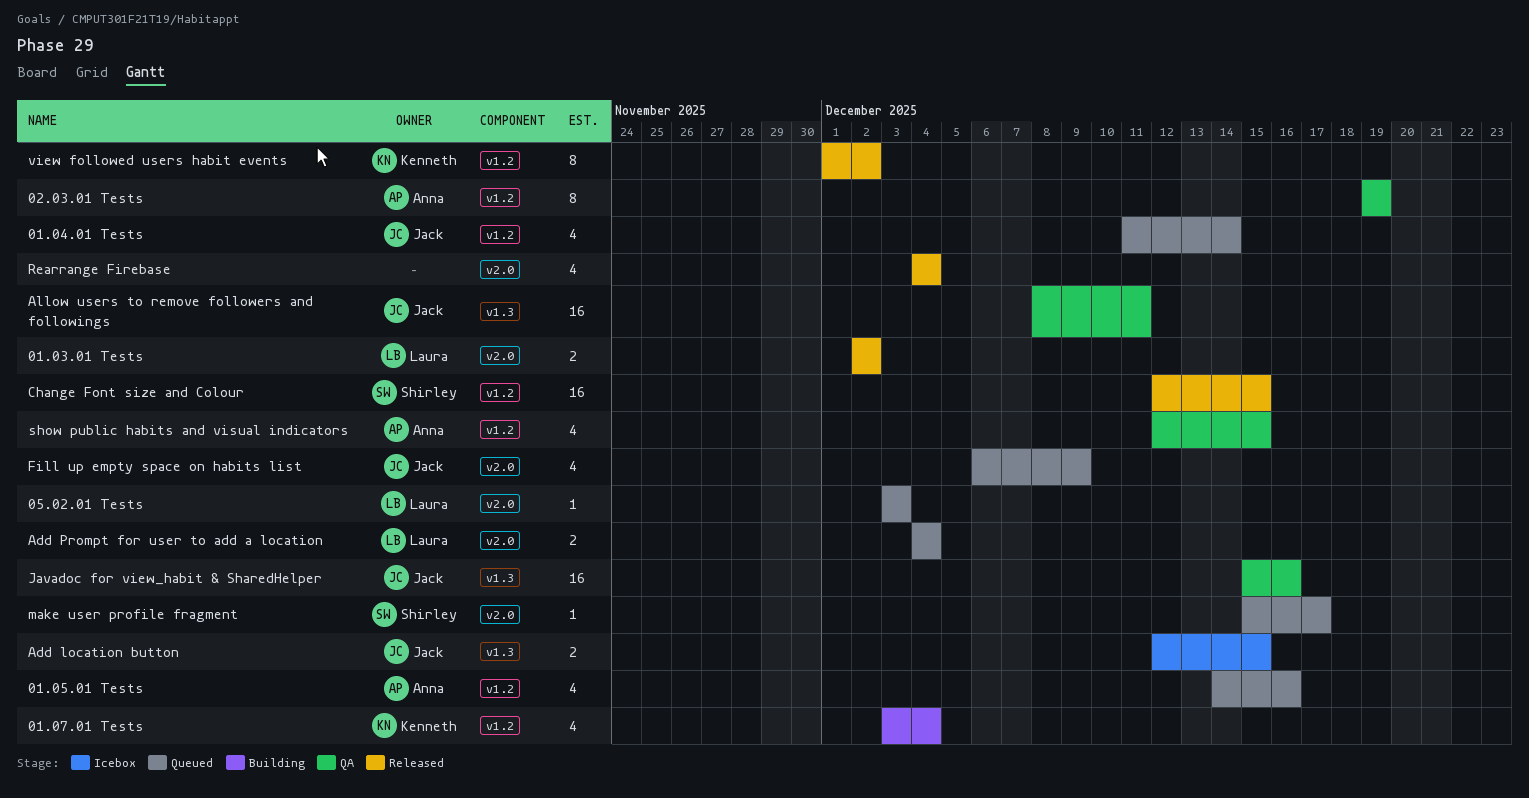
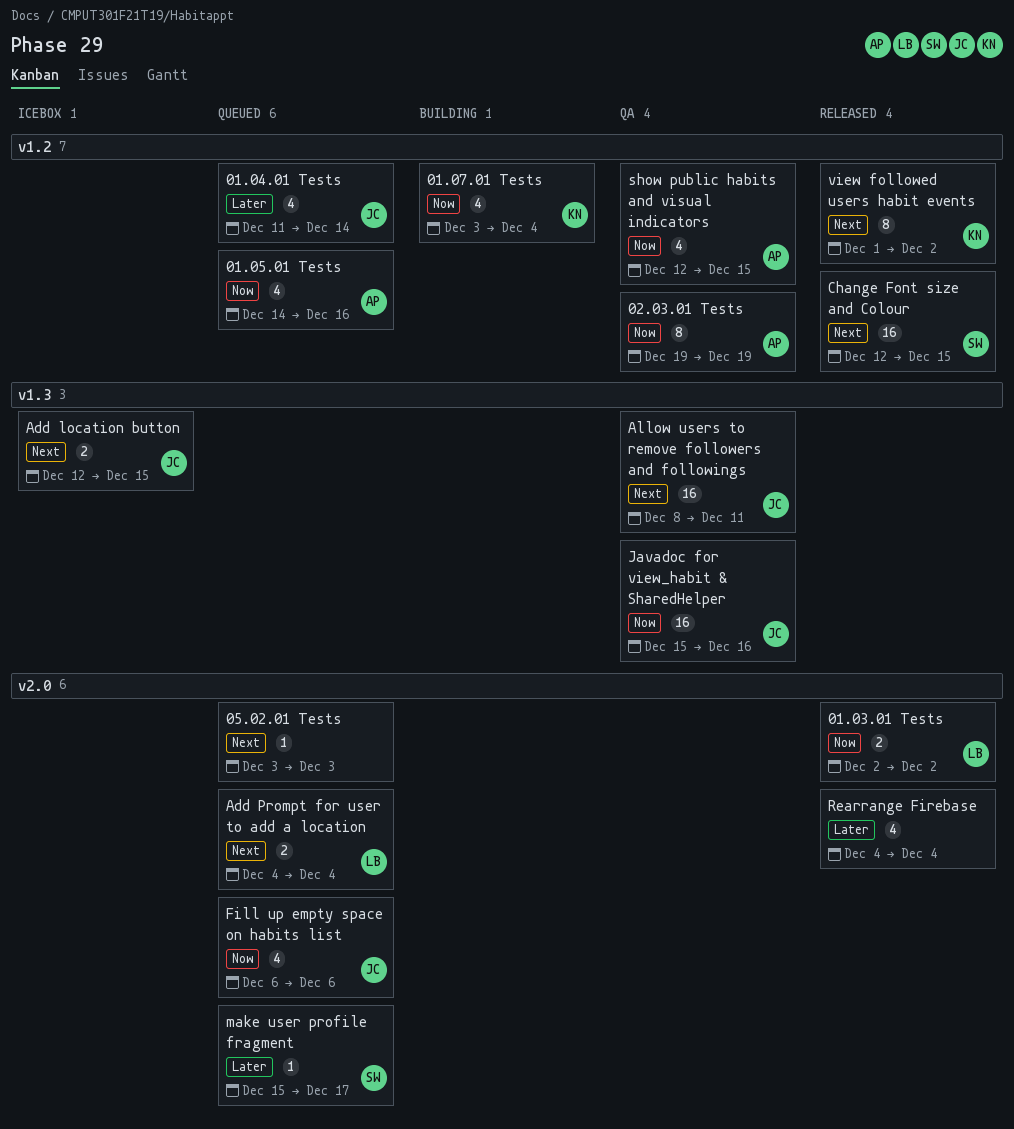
05.02.01 Tests, owner: Laura -> none
Fill up empty space on habits list, due: Dec 9 -> Dec 6

